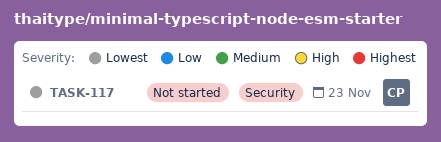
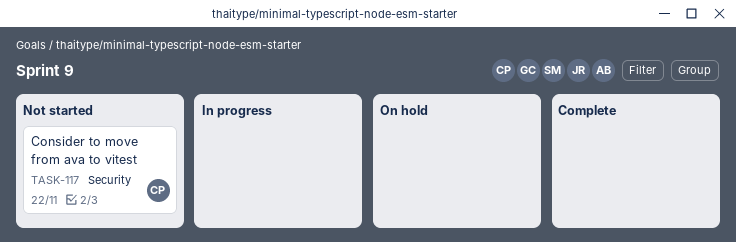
TASK-117, due: Nov 23 -> Nov 22

